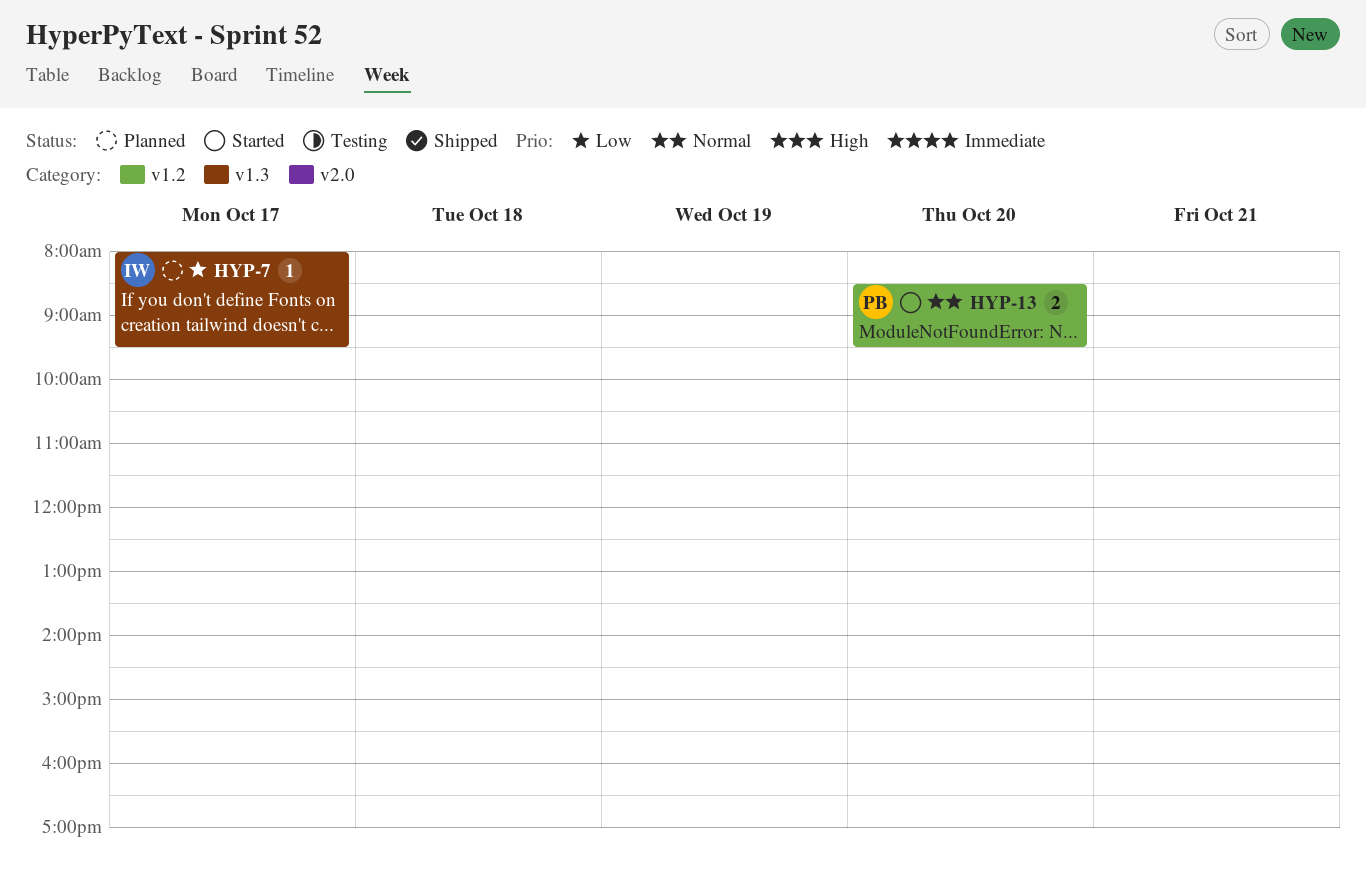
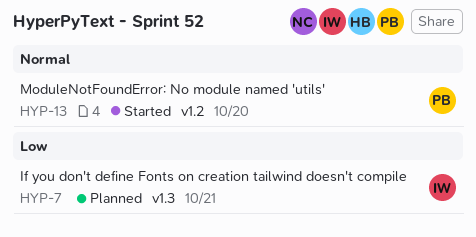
HYP-7, day: Oct 17 -> Oct 21

